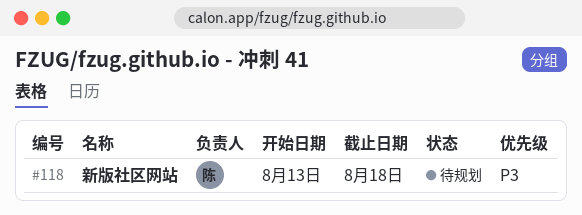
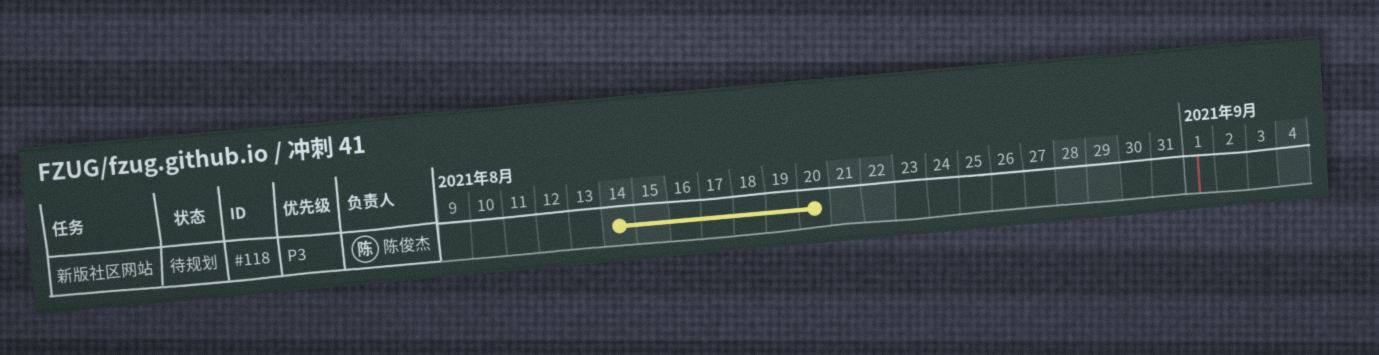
#118, start: Aug 13 -> Aug 14
#118, due: Aug 18 -> Aug 20

